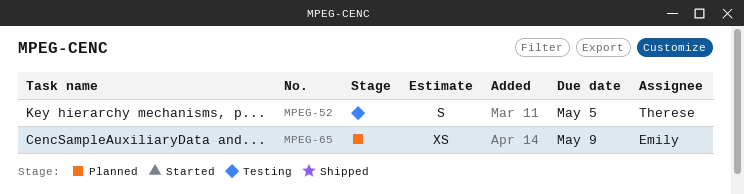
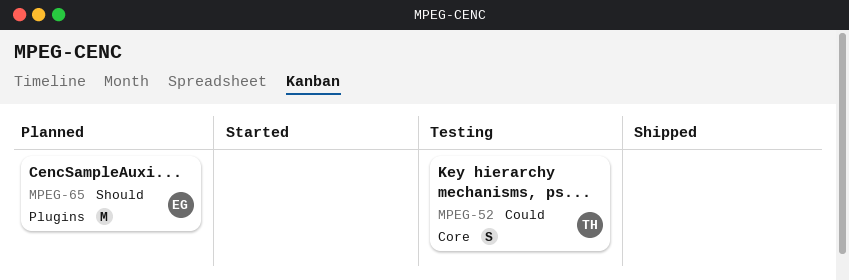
MPEG-65, estimate: XS -> M

